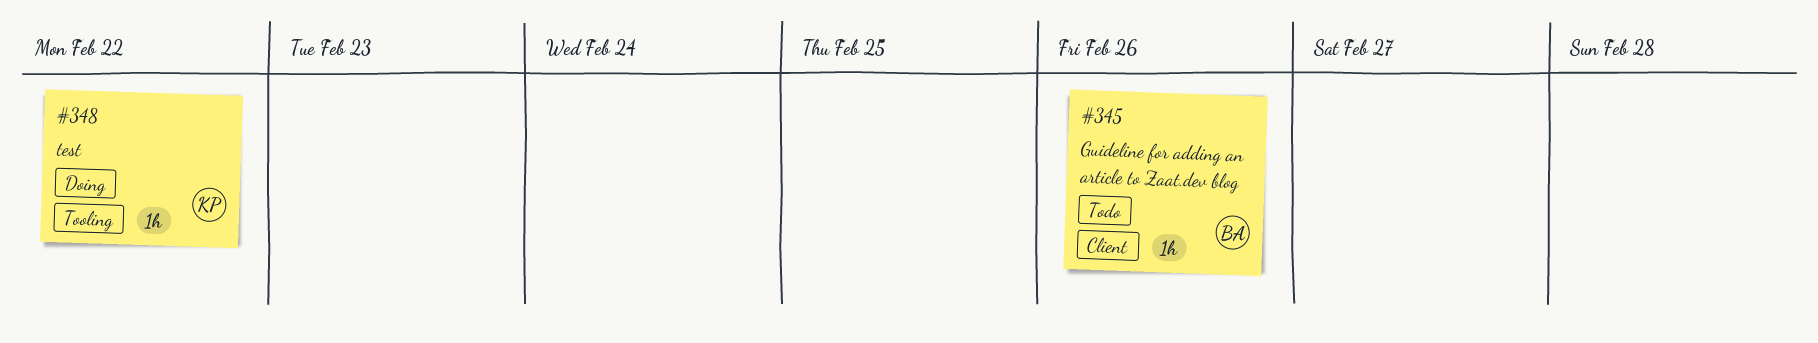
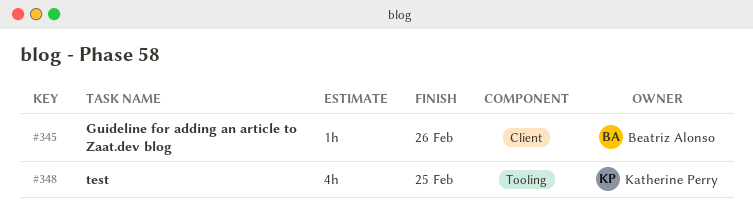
#348, estimate: 1h -> 4h
#348, due: Feb 22 -> Feb 25

